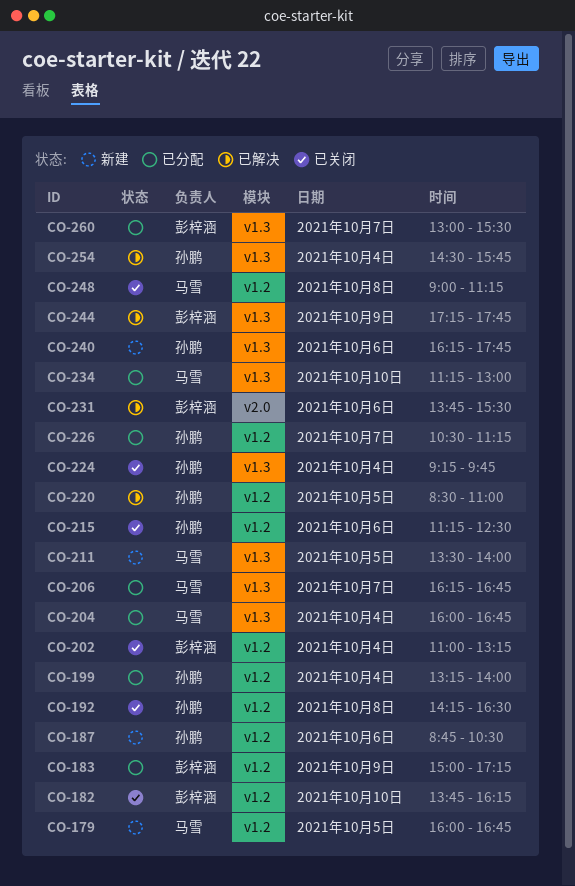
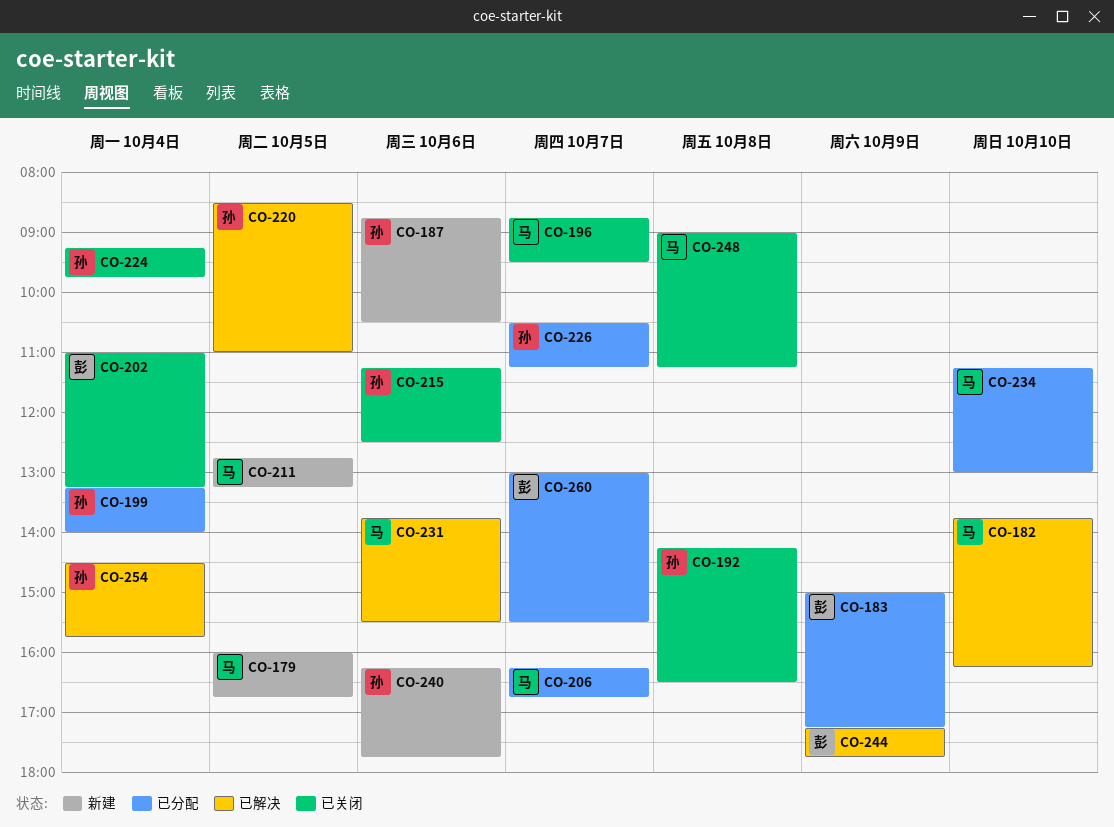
CO-182, status: 已关闭 -> 已解决
CO-182, owner: 彭梓涵 -> 马雪
CO-196: none -> present
CO-204: present -> none
CO-211, begins: 13:30 -> 12:45
CO-211, ends: 14:00 -> 13:15
CO-231, owner: 彭梓涵 -> 马雪

